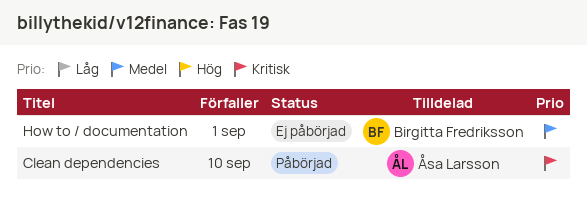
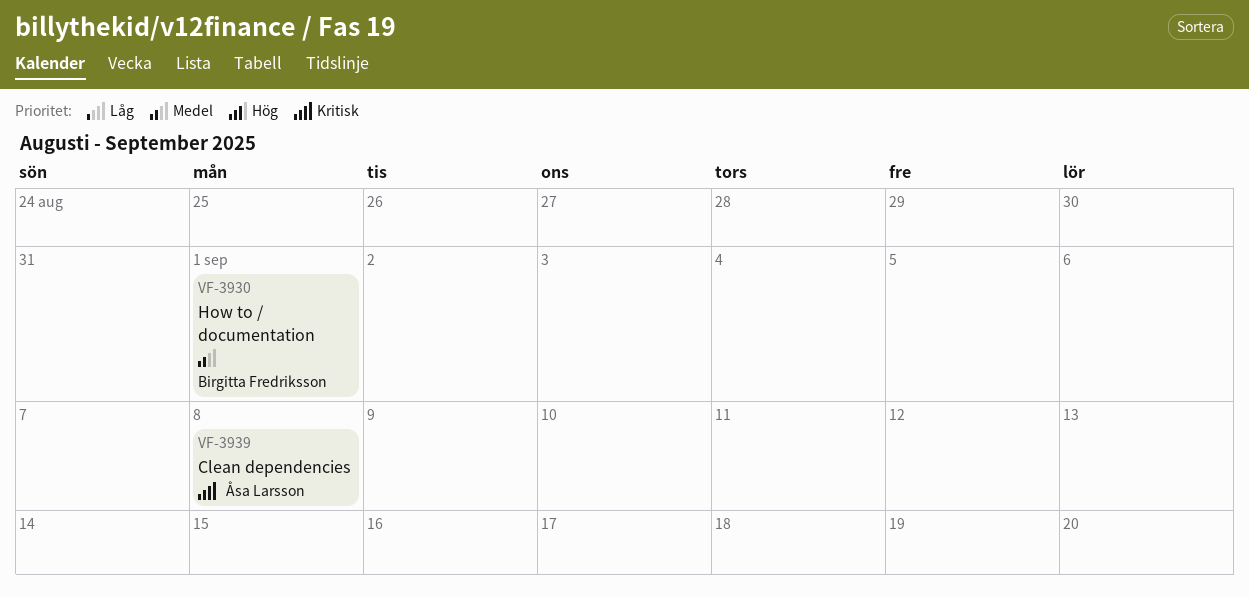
Clean dependencies, due: Sep 10 -> Sep 8

